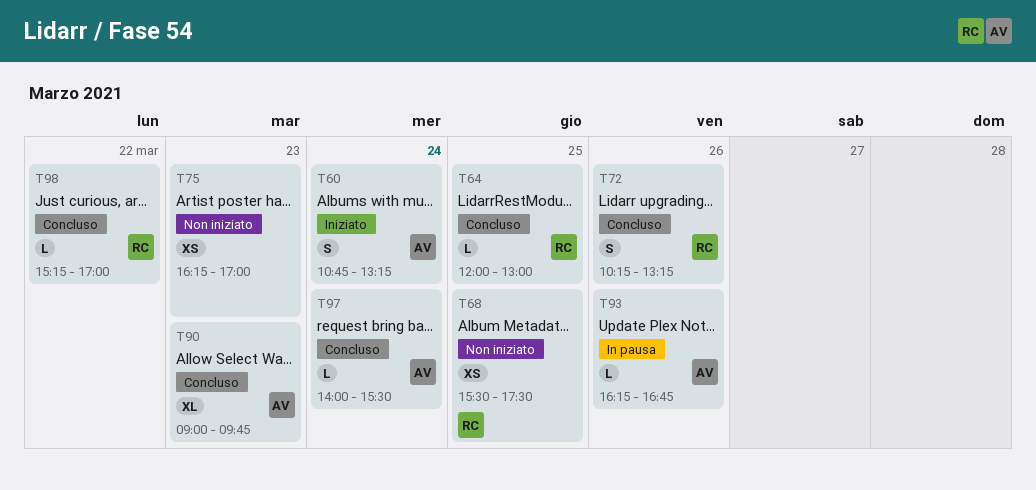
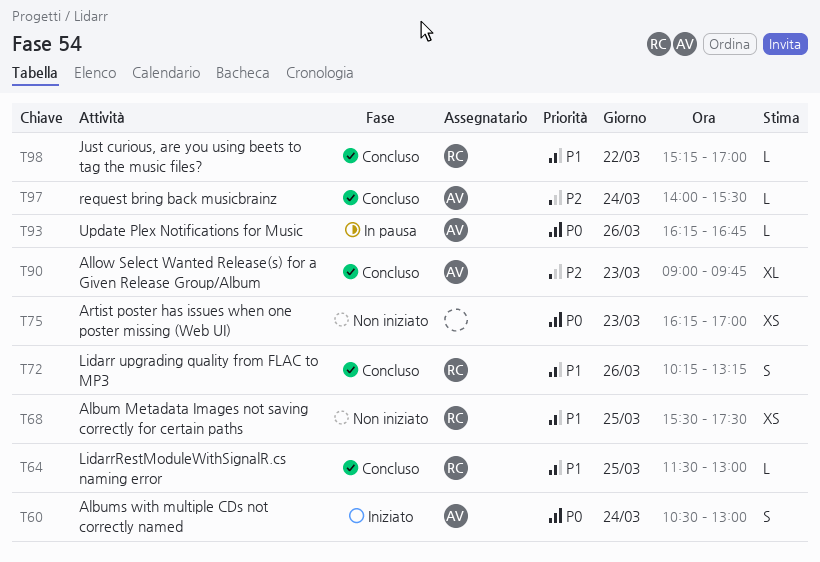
T60, begins: 10:45 -> 10:30
T60, ends: 13:15 -> 13:00
T64, begins: 12:00 -> 11:30

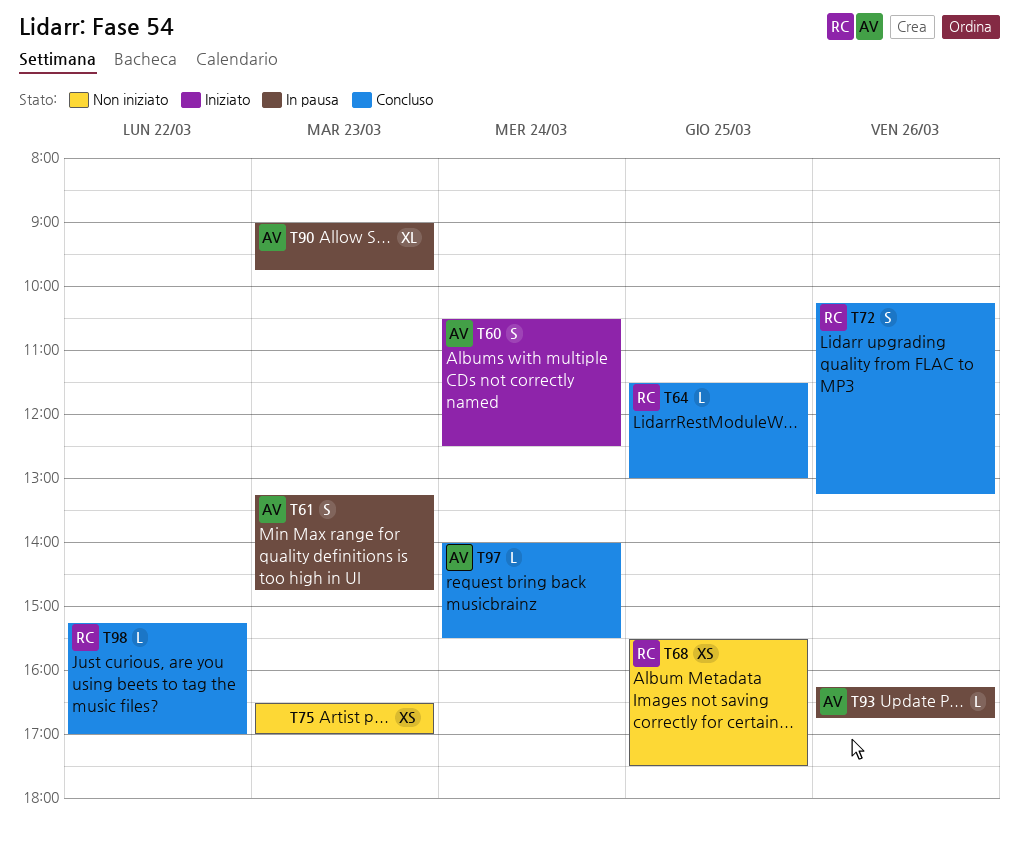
T60, ends: 13:00 -> 12:30
T61: none -> present
T75, begins: 16:15 -> 16:30
T90, status: Concluso -> In pausa

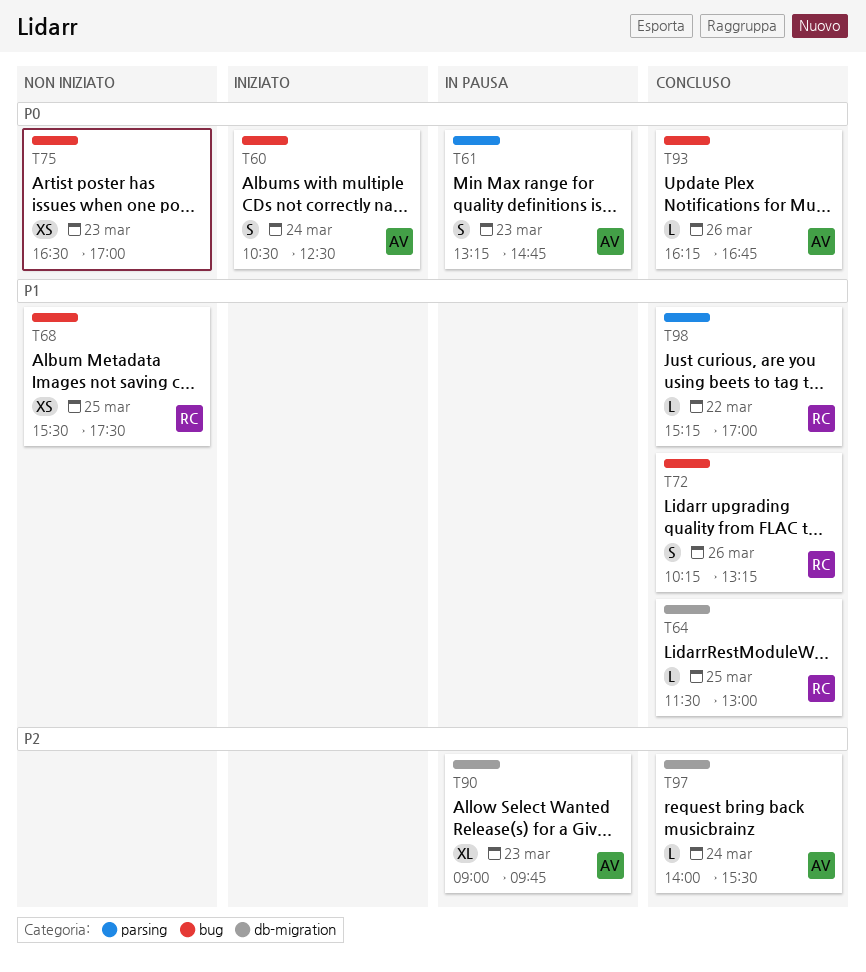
T93, status: In pausa -> Concluso

